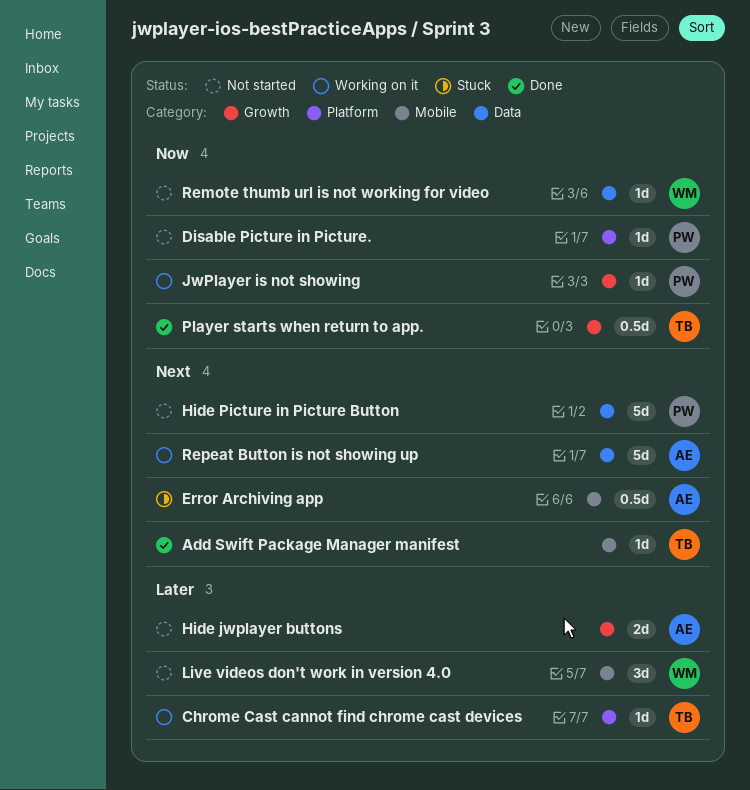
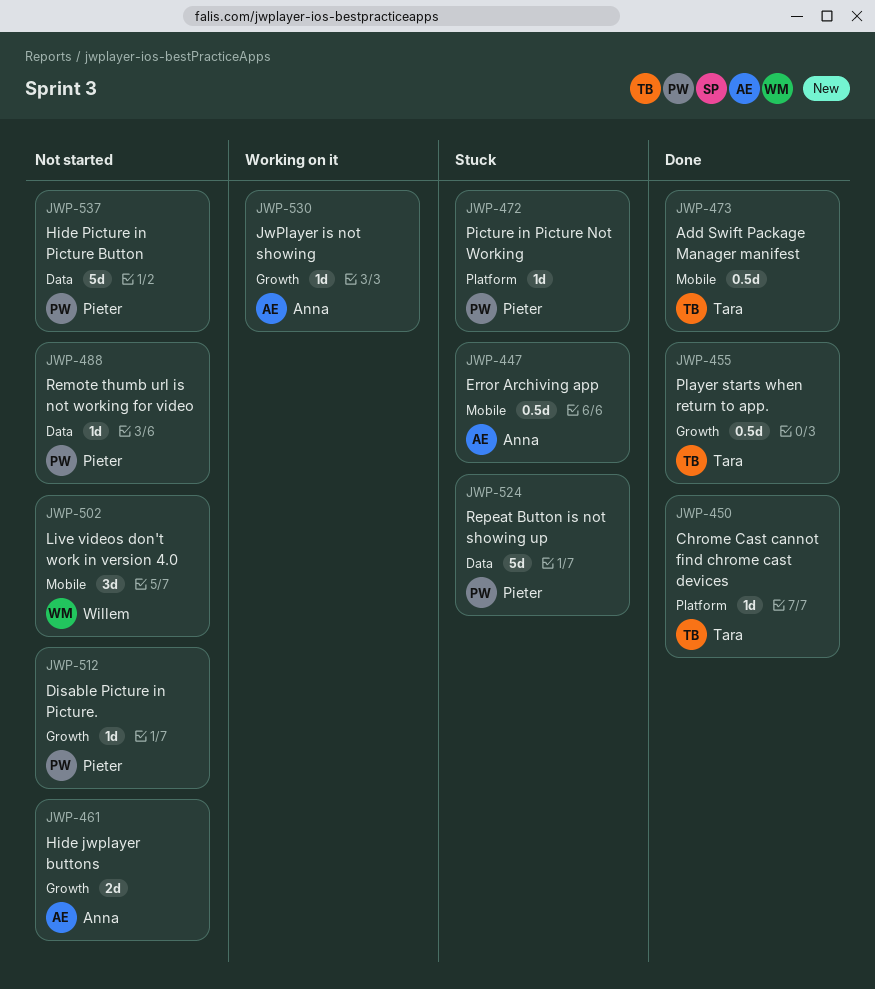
Add Swift Package Manager manifest, estimate: 1d -> 0.5d
Chrome Cast cannot find chrome cast devices, status: Working on it -> Done
Disable Picture in Picture., label: Platform -> Growth
JwPlayer is not showing, owner: Pieter -> Anna
Picture in Picture Not Working: none -> present
Remote thumb url is not working for video, owner: Willem -> Pieter
Repeat Button is not showing up, status: Working on it -> Stuck
Repeat Button is not showing up, owner: Anna -> Pieter

